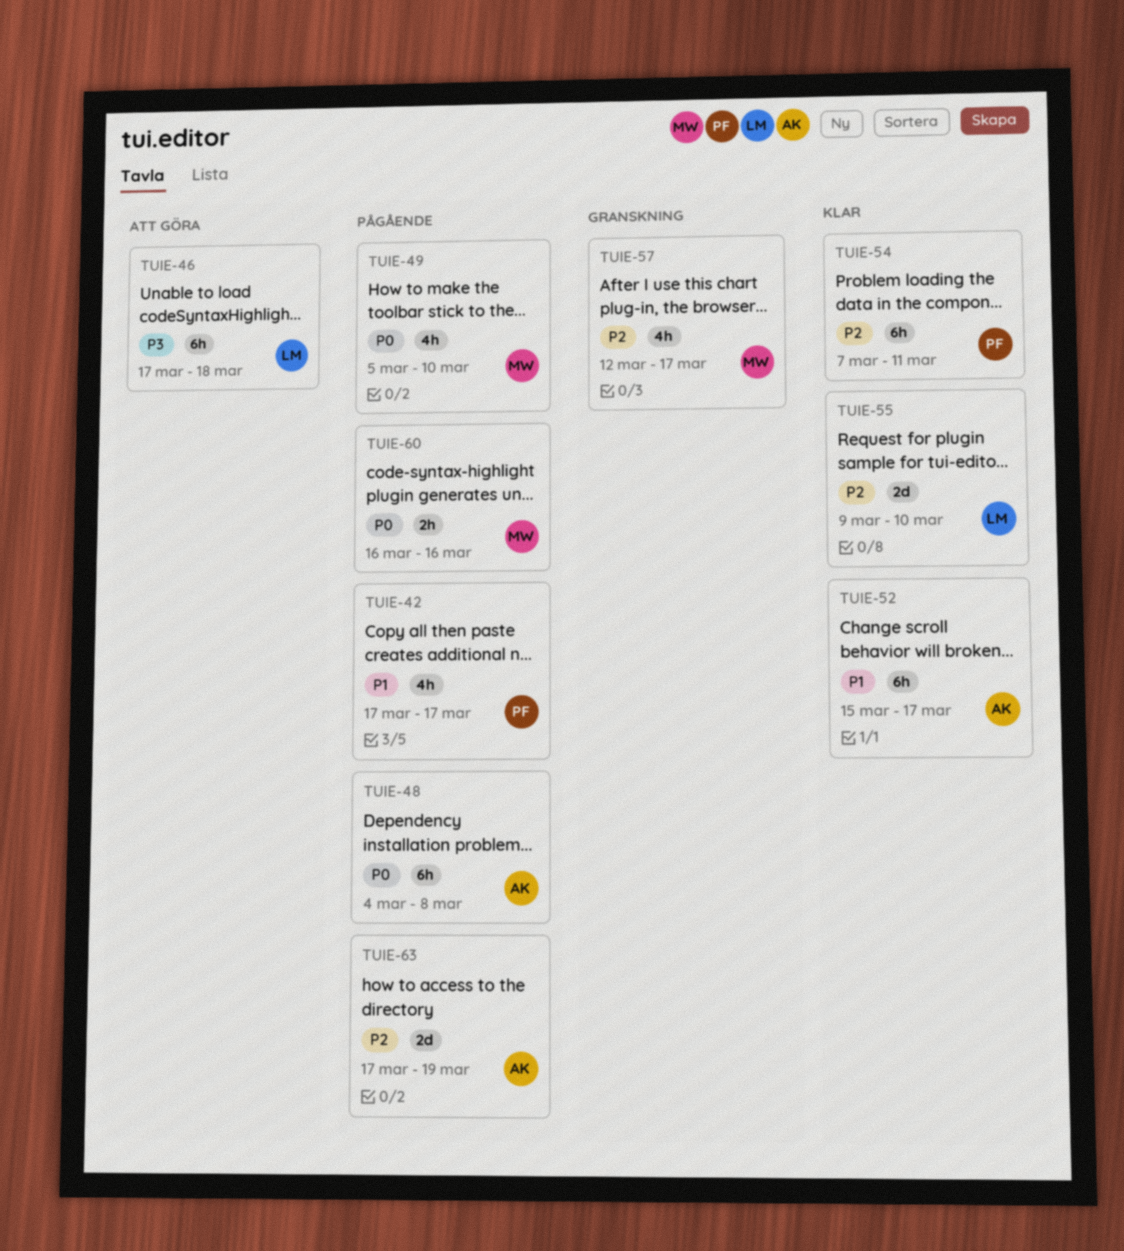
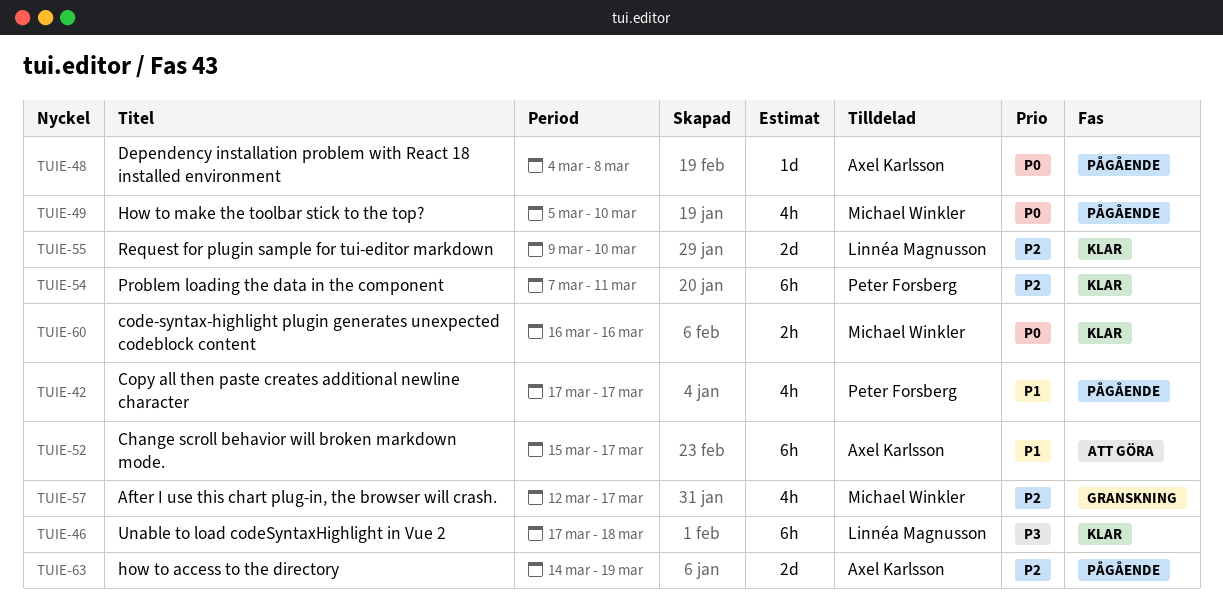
TUIE-46, status: Att göra -> Klar
TUIE-48, estimate: 6h -> 1d
TUIE-52, status: Klar -> Att göra
TUIE-60, status: Pågående -> Klar
TUIE-63, start: Mar 17 -> Mar 14

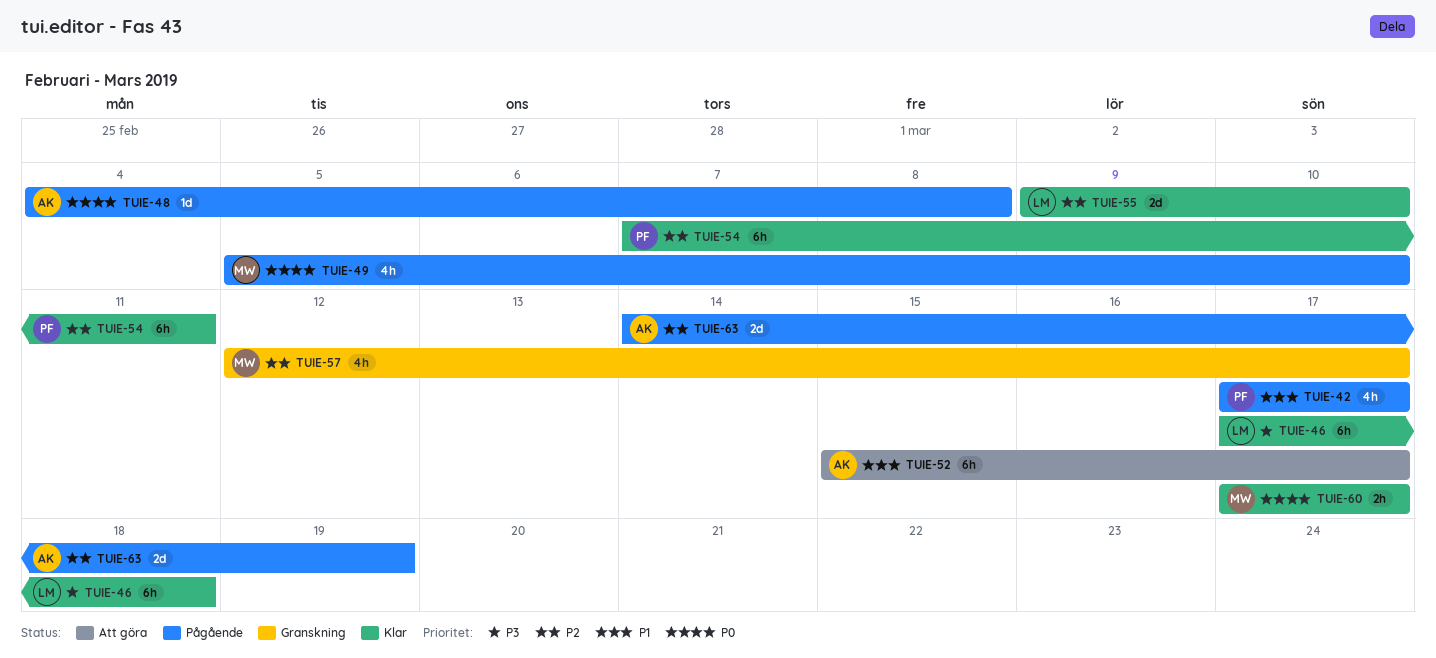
TUIE-60, start: Mar 16 -> Mar 17
TUIE-60, due: Mar 16 -> Mar 17

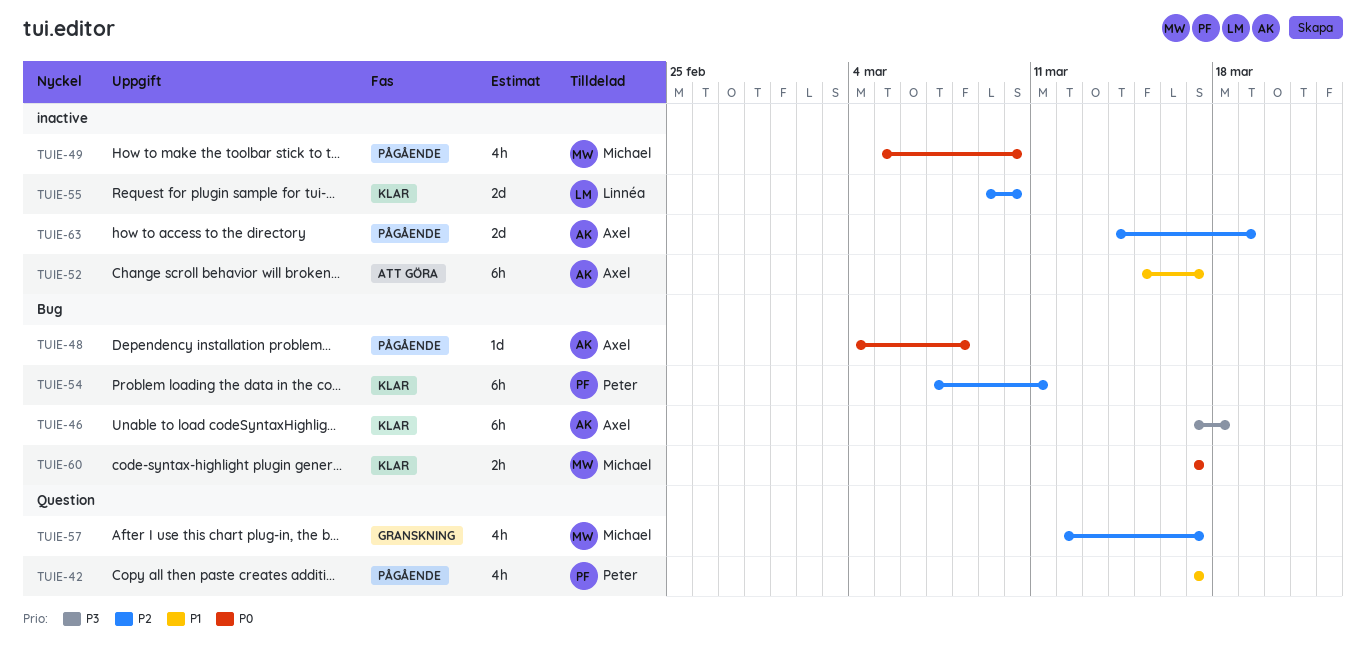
TUIE-46, owner: Linnéa -> Axel

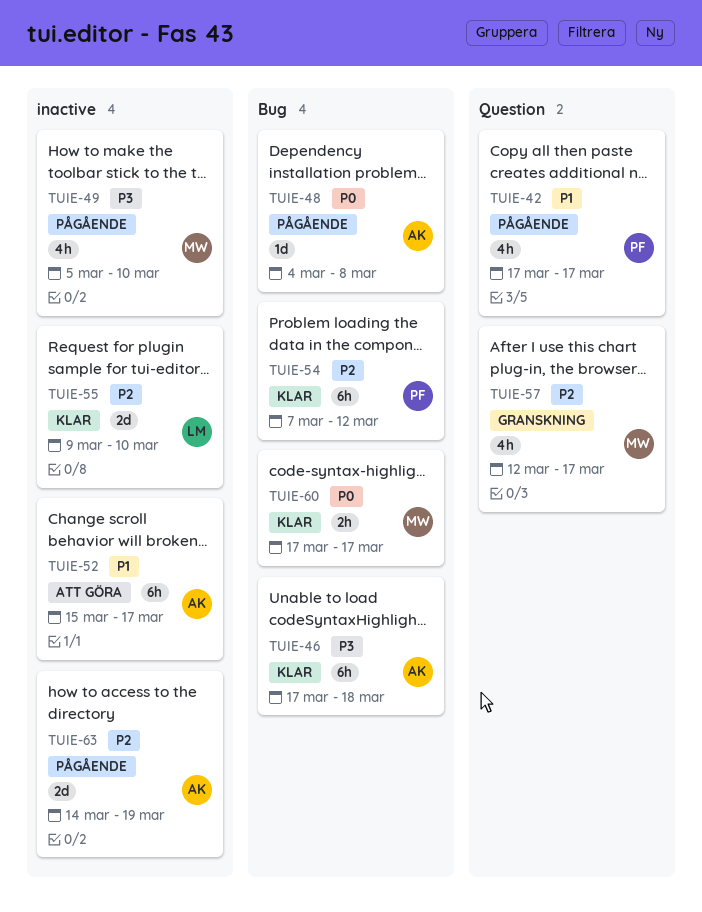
TUIE-49, priority: P0 -> P3
TUIE-54, due: Mar 11 -> Mar 12

